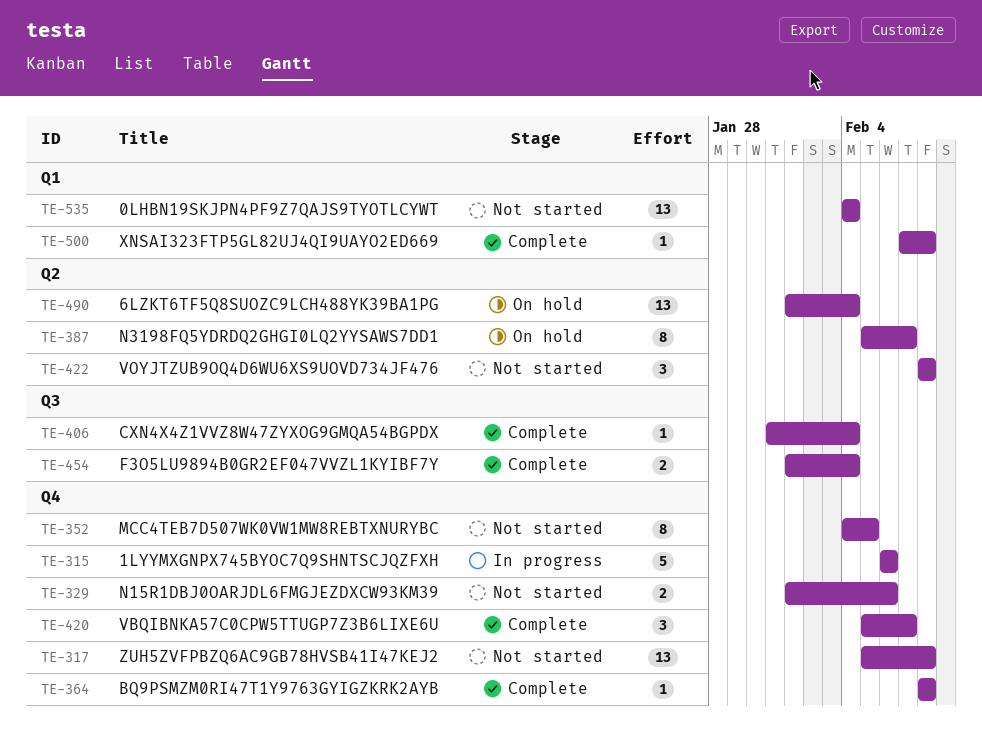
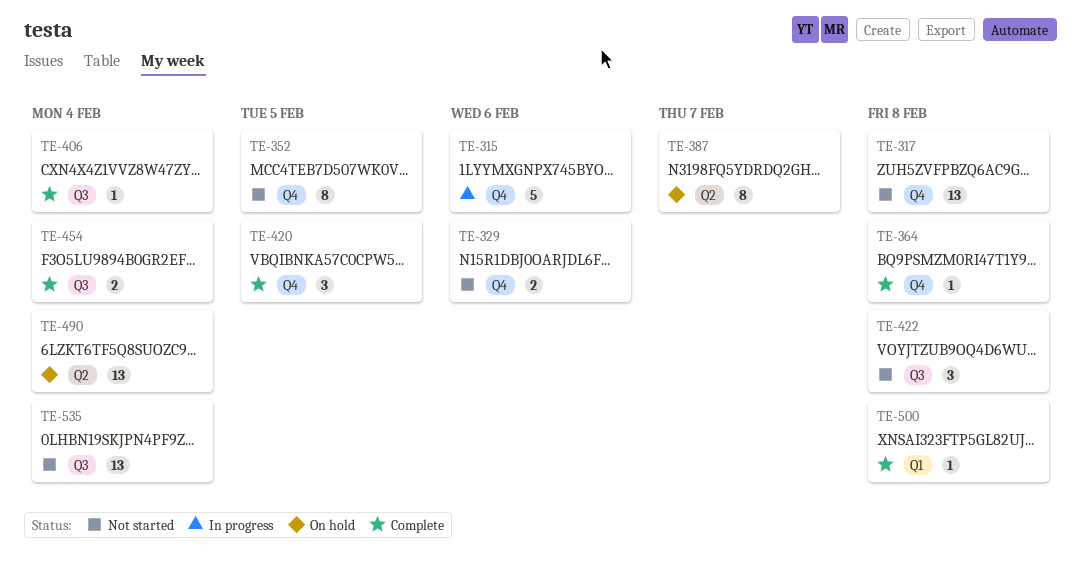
TE-420, due: Feb 7 -> Feb 5
TE-422, label: Q2 -> Q3
TE-535, label: Q1 -> Q3

